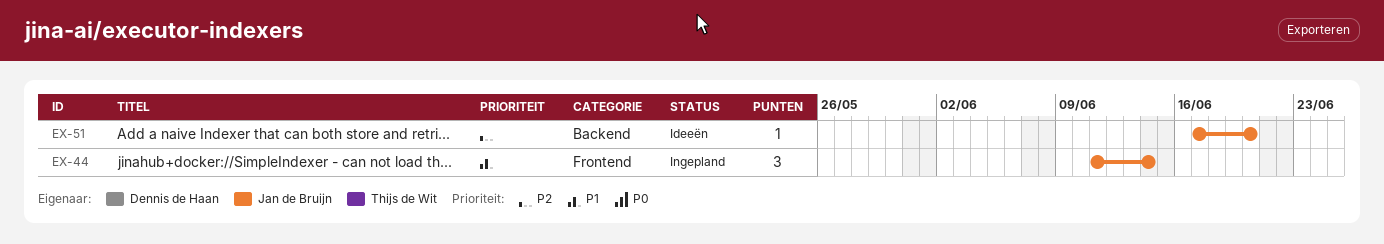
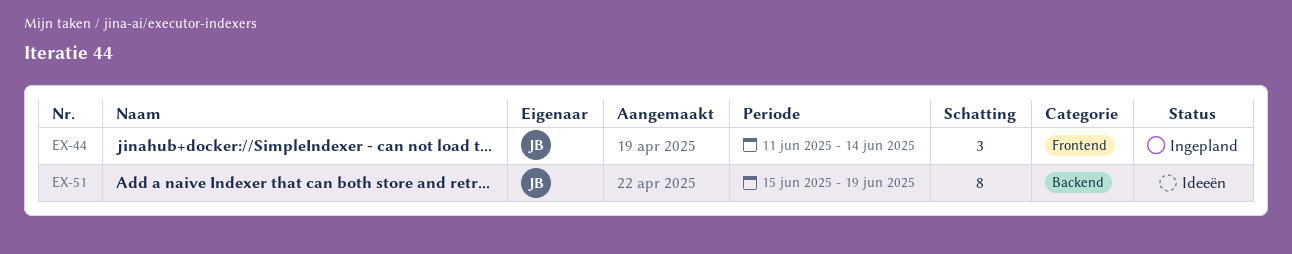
EX-51, estimate: 1 -> 8
EX-51, start: Jun 17 -> Jun 15
EX-51, due: Jun 20 -> Jun 19

